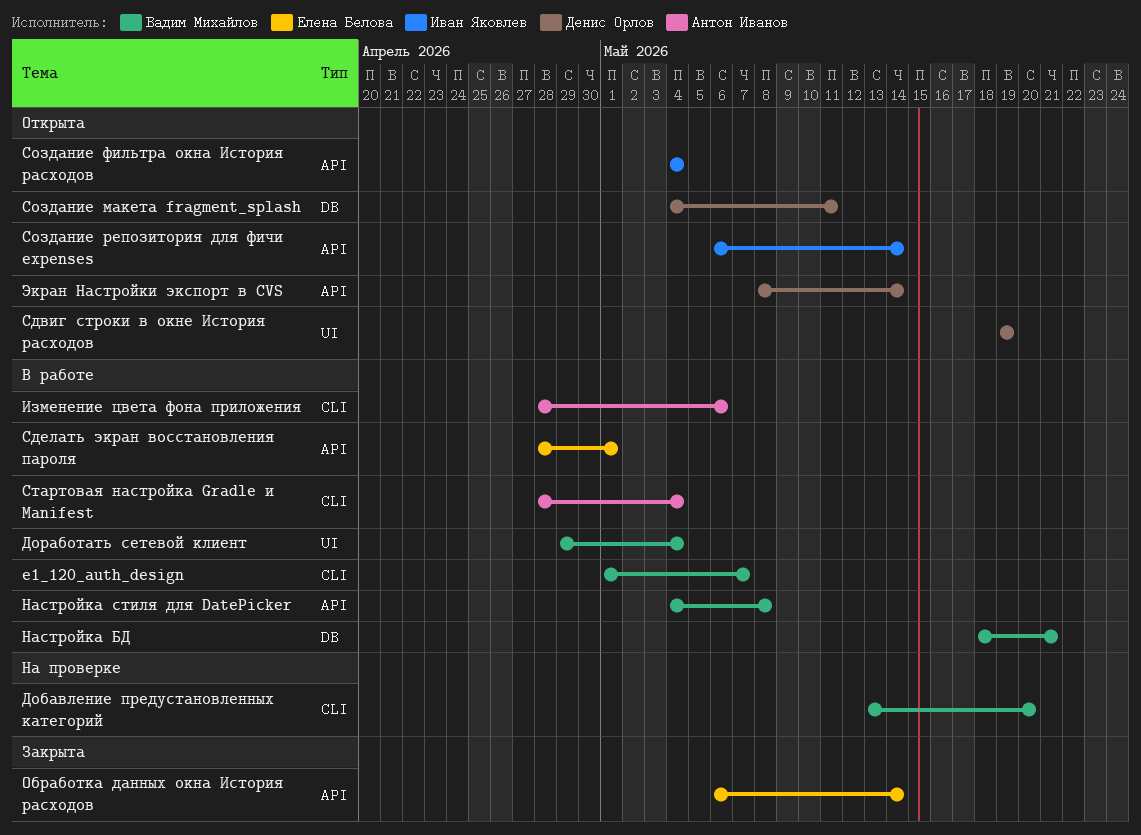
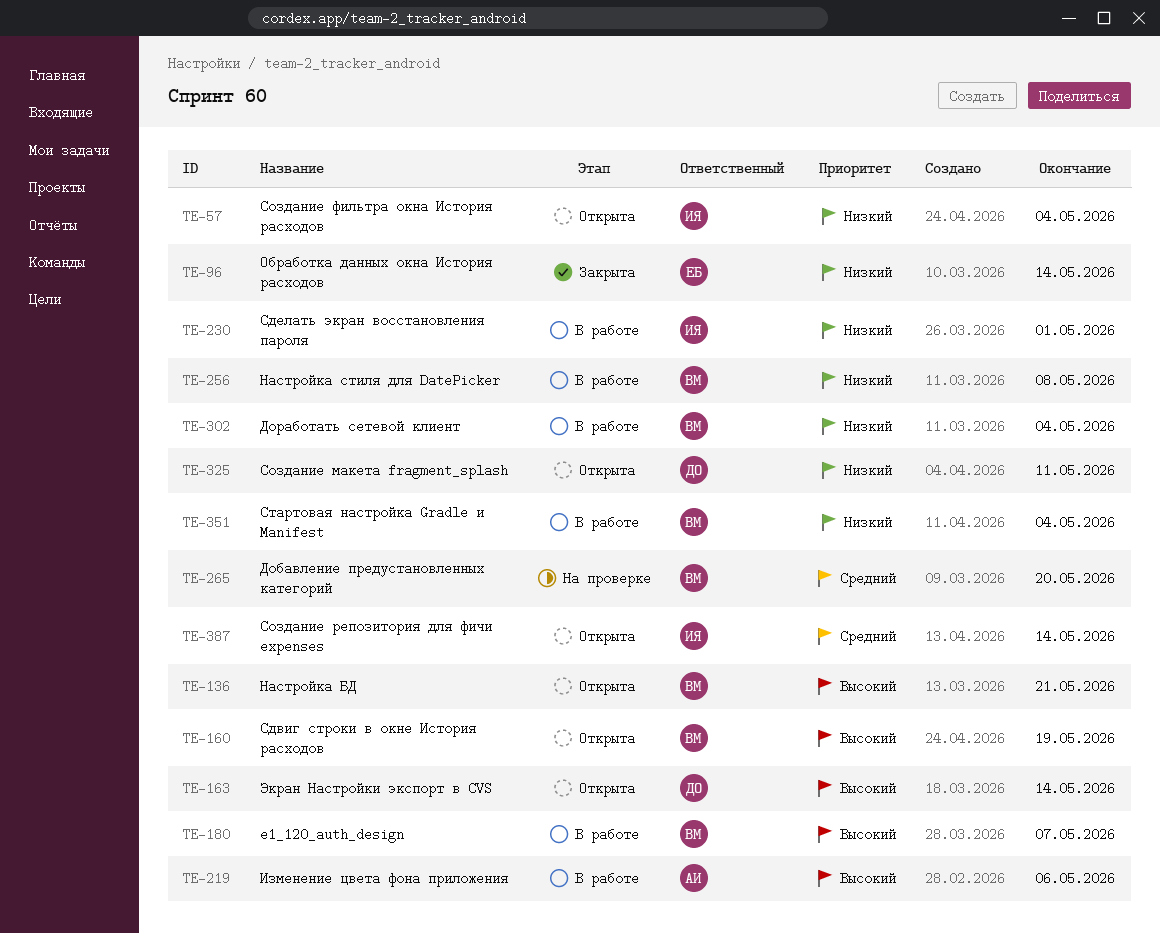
Настройка БД, status: В работе -> Открыта
Сдвиг строки в окне История расходов, owner: Денис Орлов -> Вадим Михайлов
Сделать экран восстановления пароля, owner: Елена Белова -> Иван Яковлев
Стартовая настройка Gradle и Manifest, owner: Антон Иванов -> Вадим Михайлов

